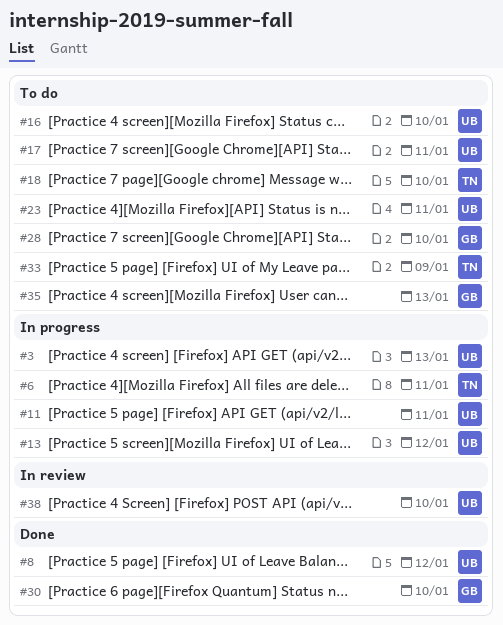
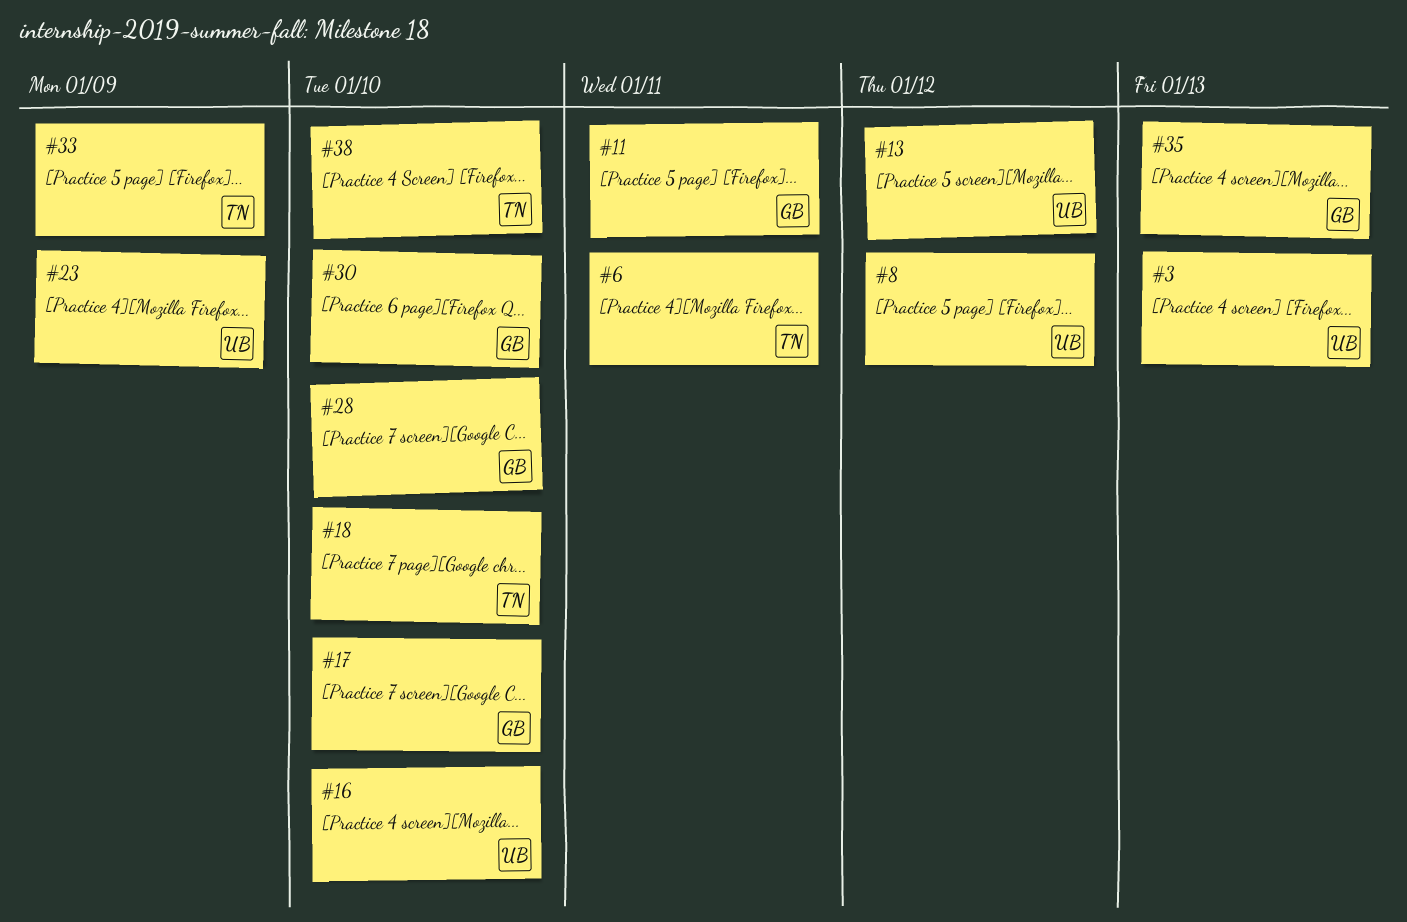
#11, owner: UB -> GB
#17, owner: UB -> GB
#17, due: Jan 11 -> Jan 10
#23, due: Jan 11 -> Jan 9
#38, owner: UB -> TN

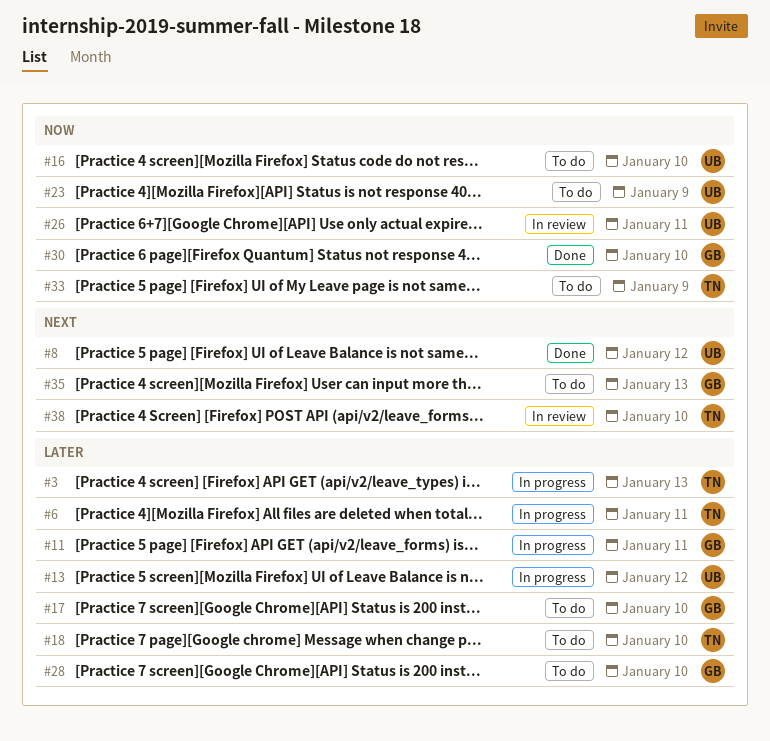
#3, owner: UB -> TN
#26: none -> present

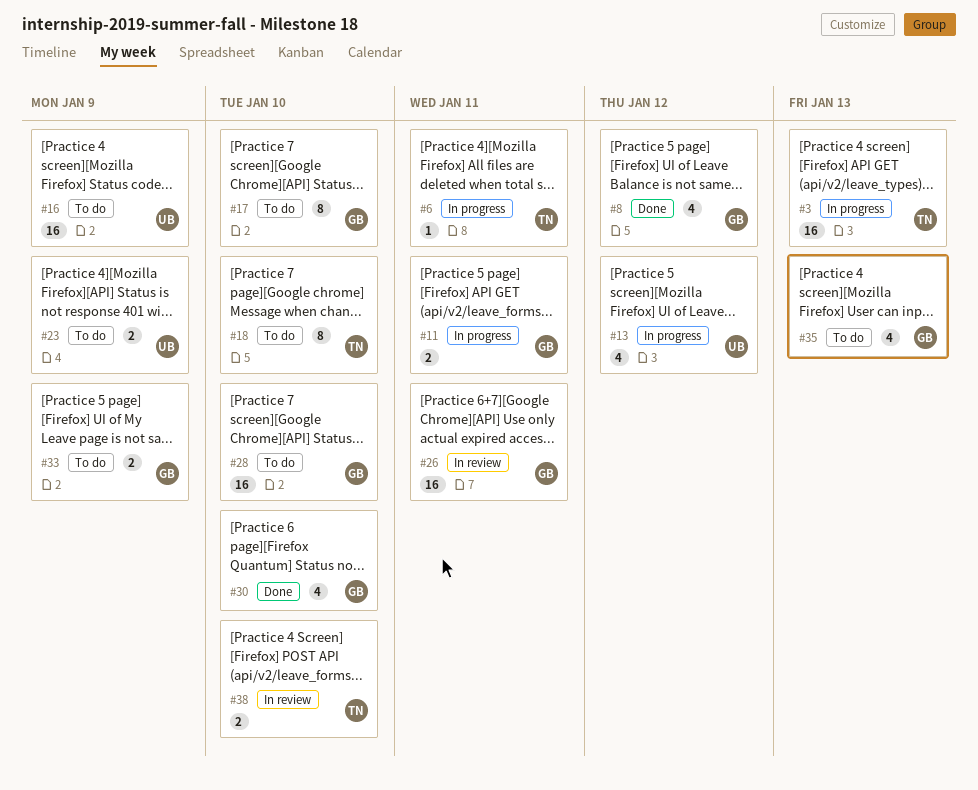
#8, owner: UB -> GB
#16, due: Jan 10 -> Jan 9
#26, owner: UB -> GB
#33, owner: TN -> GB

